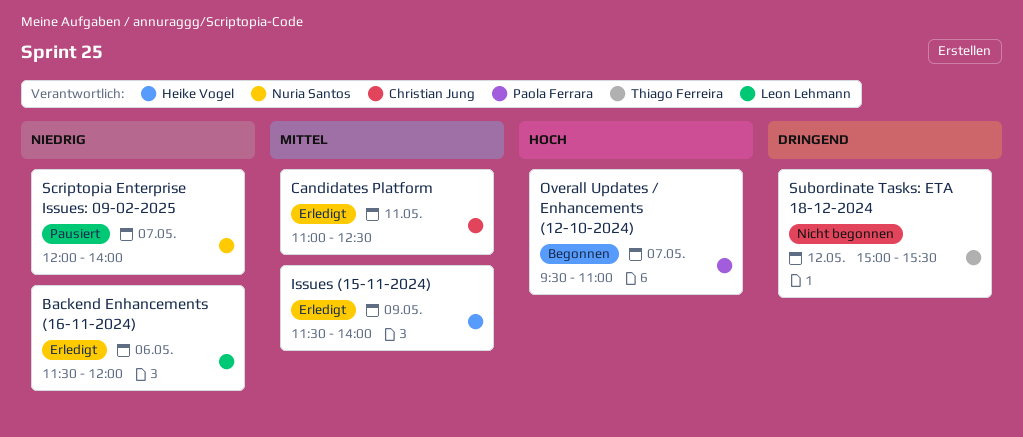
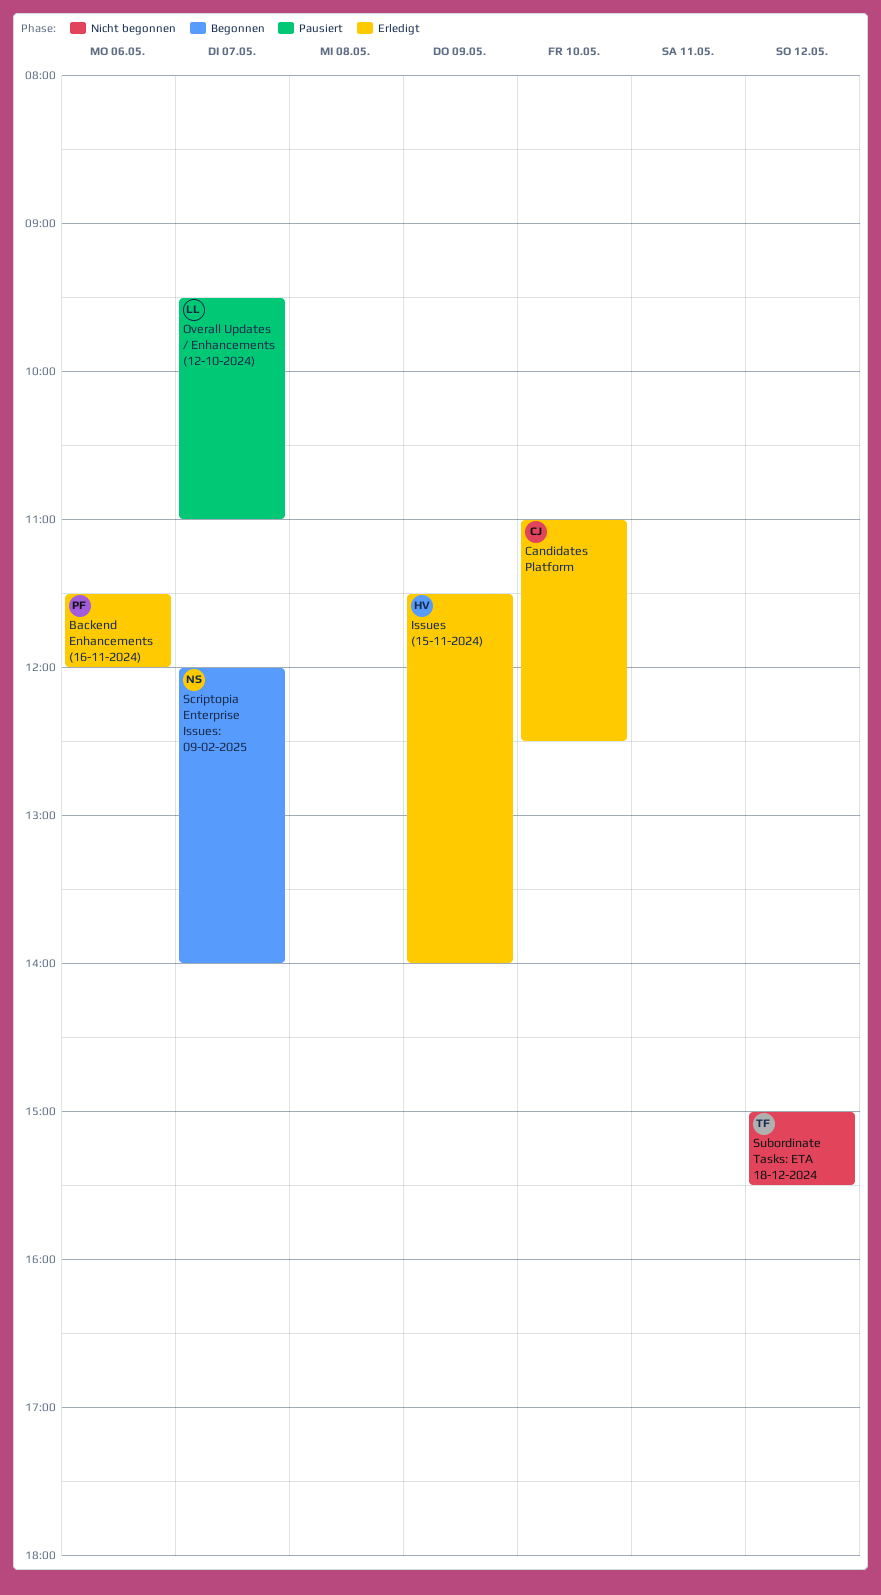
Backend Enhancements (16-11-2024), owner: Leon Lehmann -> Paola Ferrara
Candidates Platform, day: May 11 -> May 10
Overall Updates / Enhancements (12-10-2024), status: Begonnen -> Pausiert
Overall Updates / Enhancements (12-10-2024), owner: Paola Ferrara -> Leon Lehmann
Scriptopia Enterprise Issues: 09-02-2025, status: Pausiert -> Begonnen

